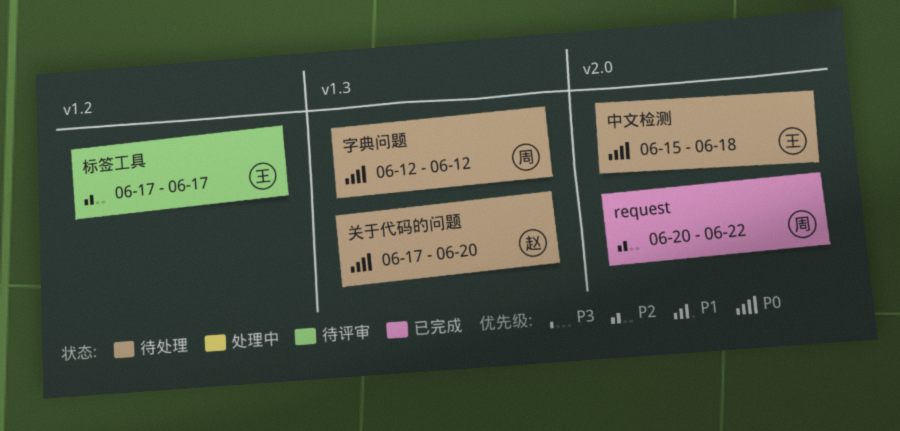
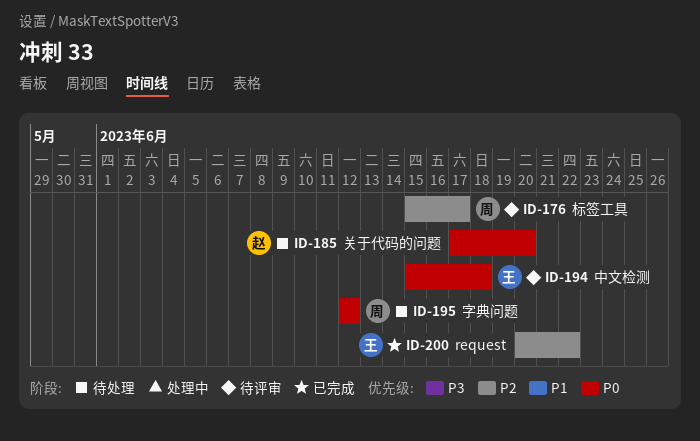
request, owner: 周 -> 王
中文检测, status: 待处理 -> 待评审
标签工具, owner: 王 -> 周
标签工具, start: Jun 17 -> Jun 15

